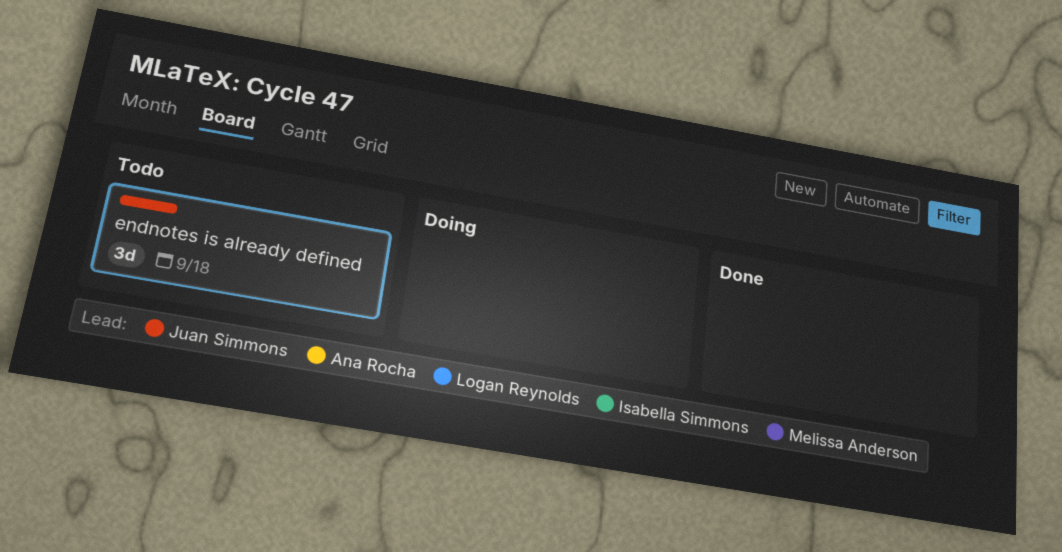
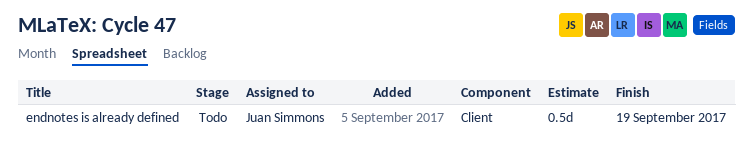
endnotes is already defined, estimate: 3d -> 0.5d
endnotes is already defined, due: Sep 18 -> Sep 19

